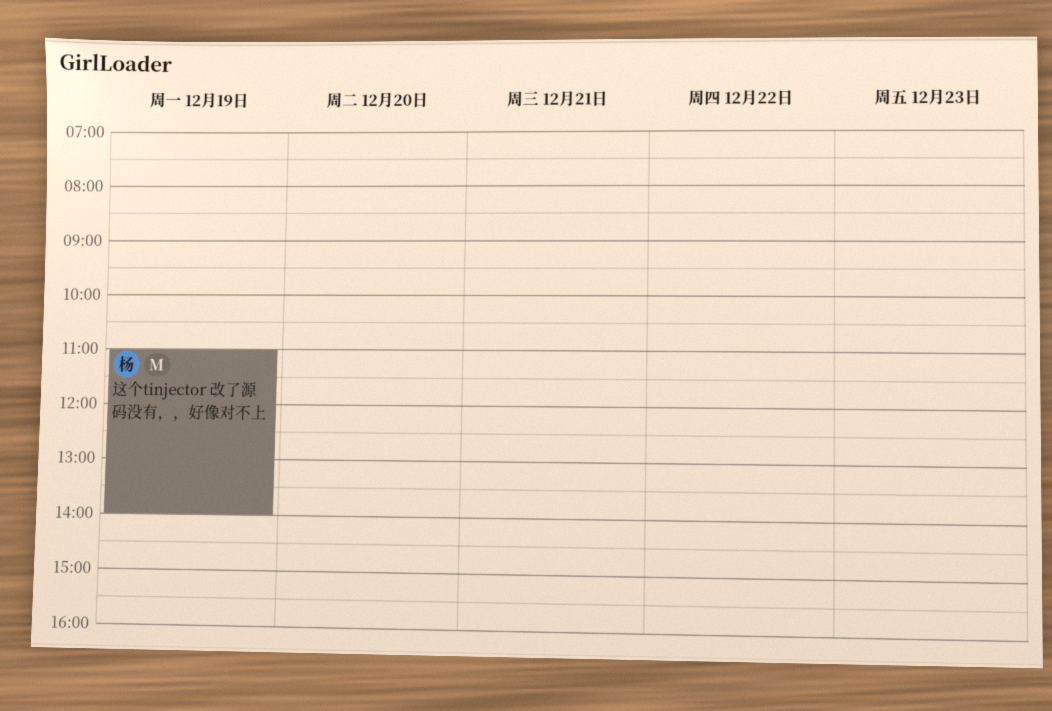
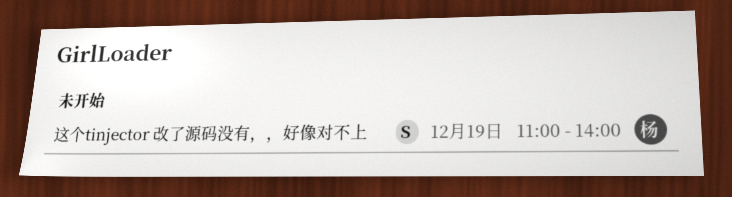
这个tinjector 改了源码没有，，好像对不上, estimate: M -> S

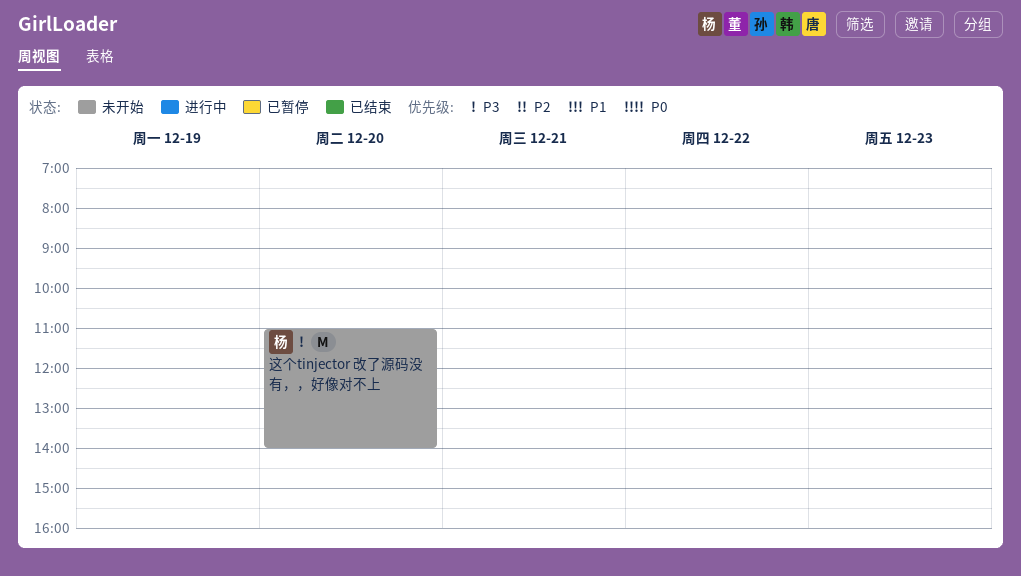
这个tinjector 改了源码没有，，好像对不上, estimate: S -> M
这个tinjector 改了源码没有，，好像对不上, day: Dec 19 -> Dec 20

